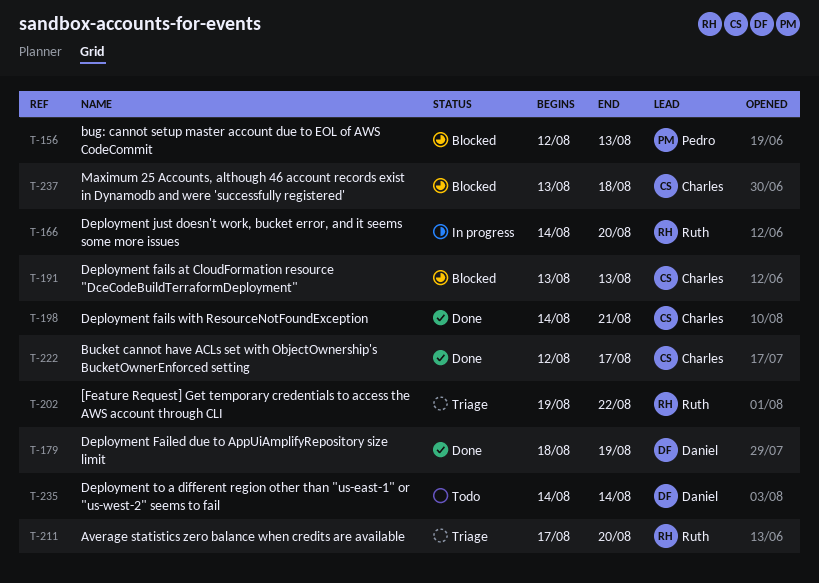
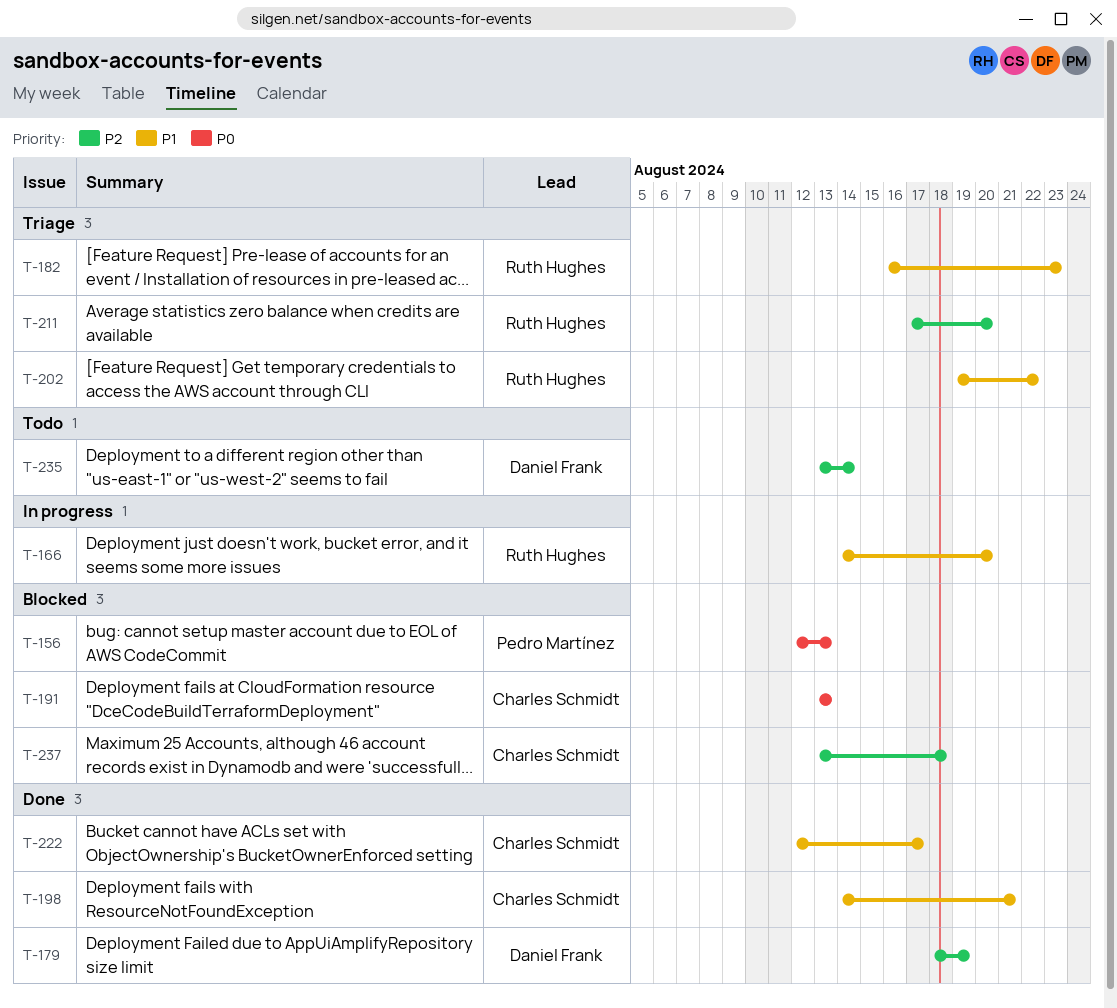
T-182: none -> present
T-235, start: Aug 14 -> Aug 13

